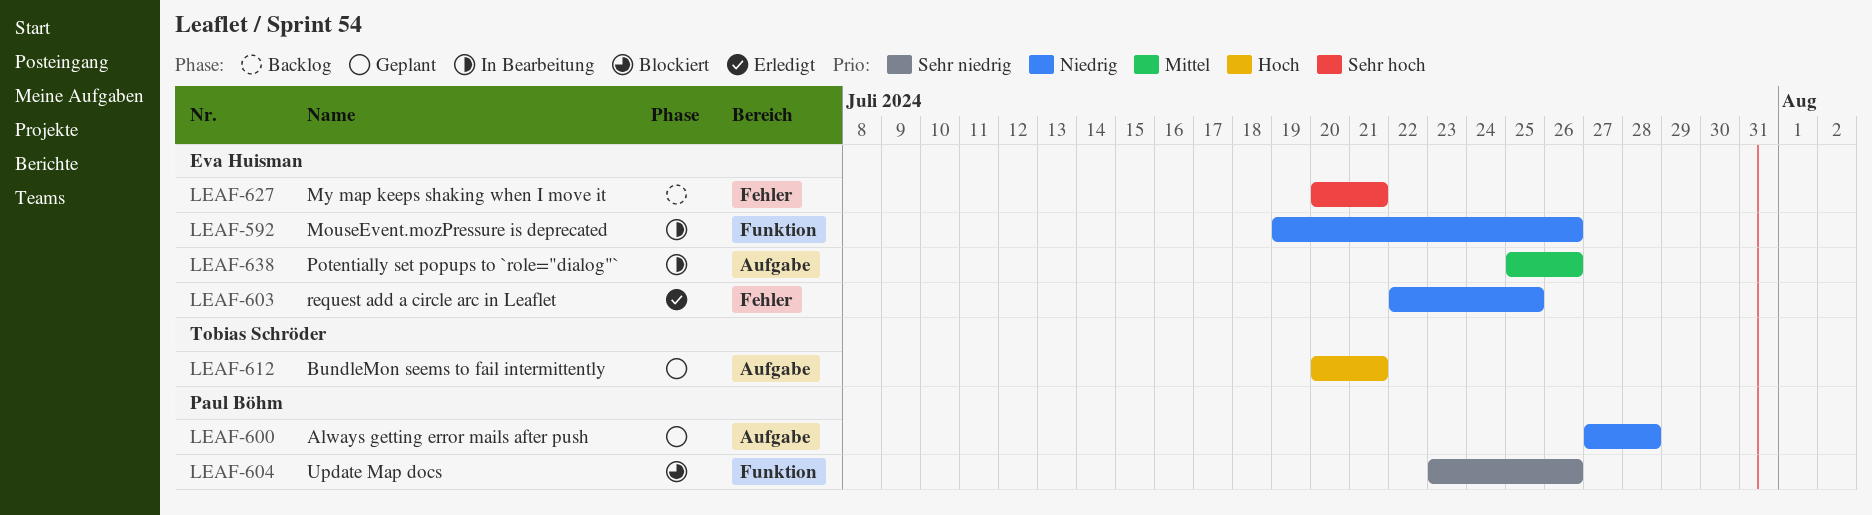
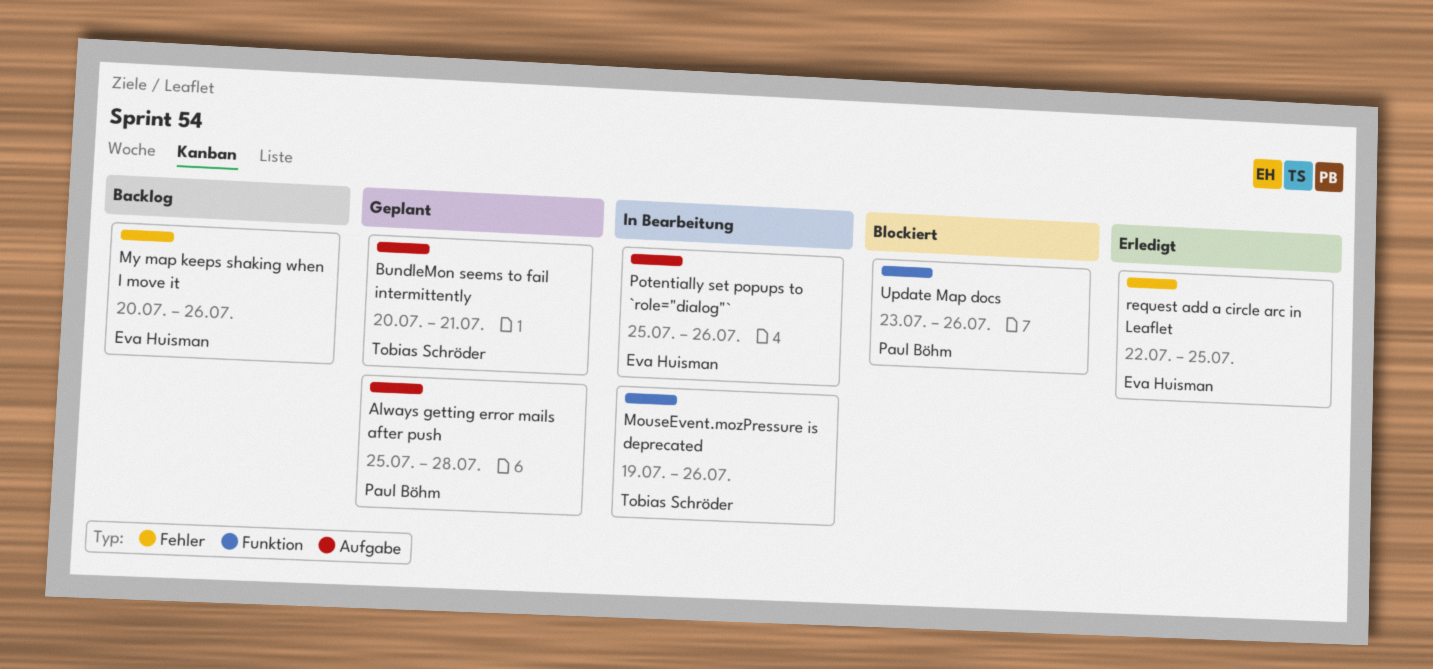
Always getting error mails after push, start: Jul 27 -> Jul 25
MouseEvent.mozPressure is deprecated, owner: Eva Huisman -> Tobias Schröder
My map keeps shaking when I move it, due: Jul 21 -> Jul 26

